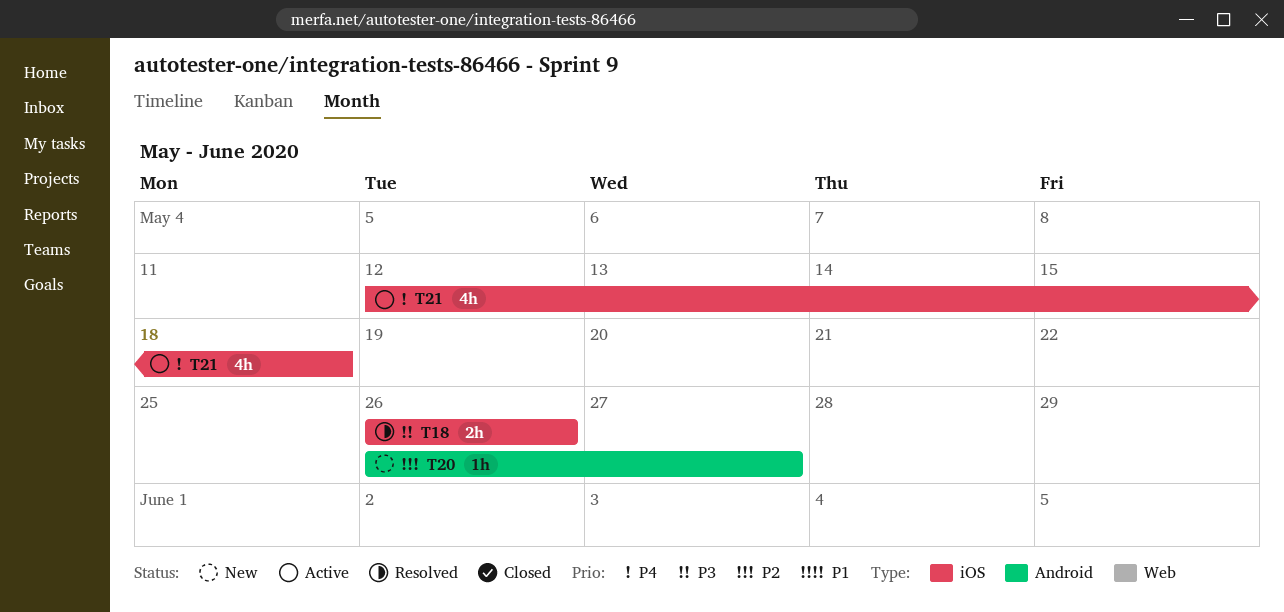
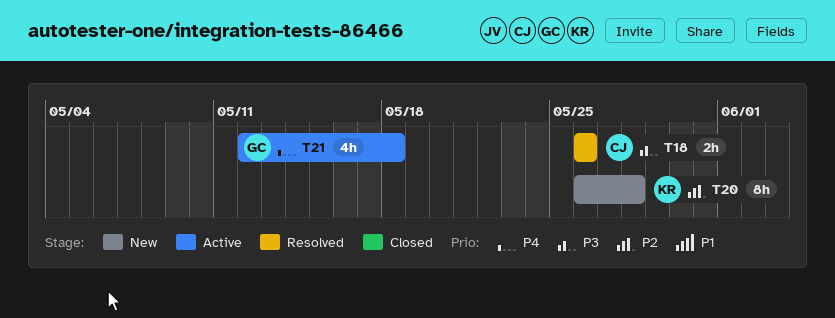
T20, estimate: 1h -> 8h
T20, due: May 27 -> May 28

